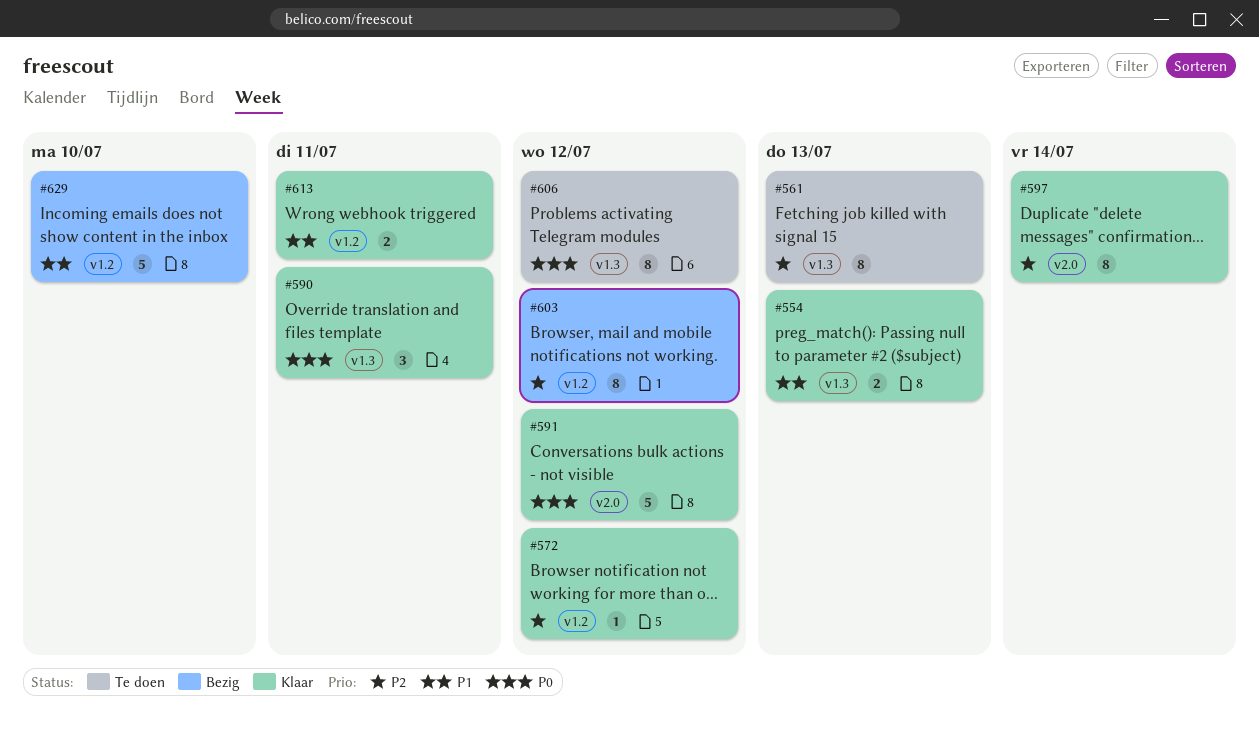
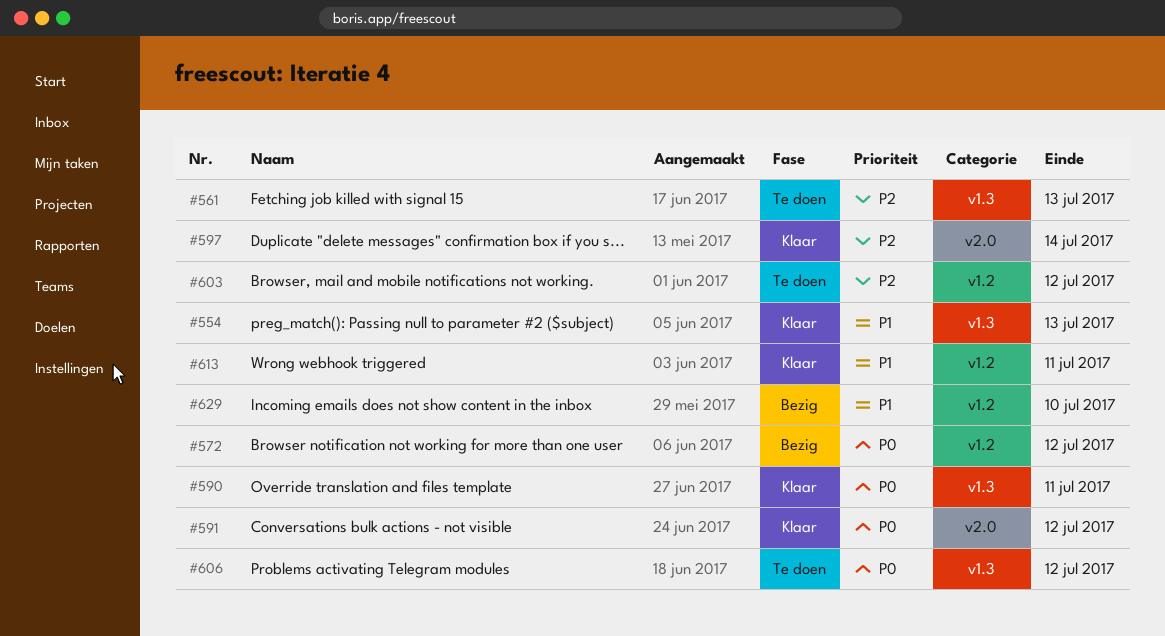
#572, status: Klaar -> Bezig
#572, priority: P2 -> P0
#603, status: Bezig -> Te doen

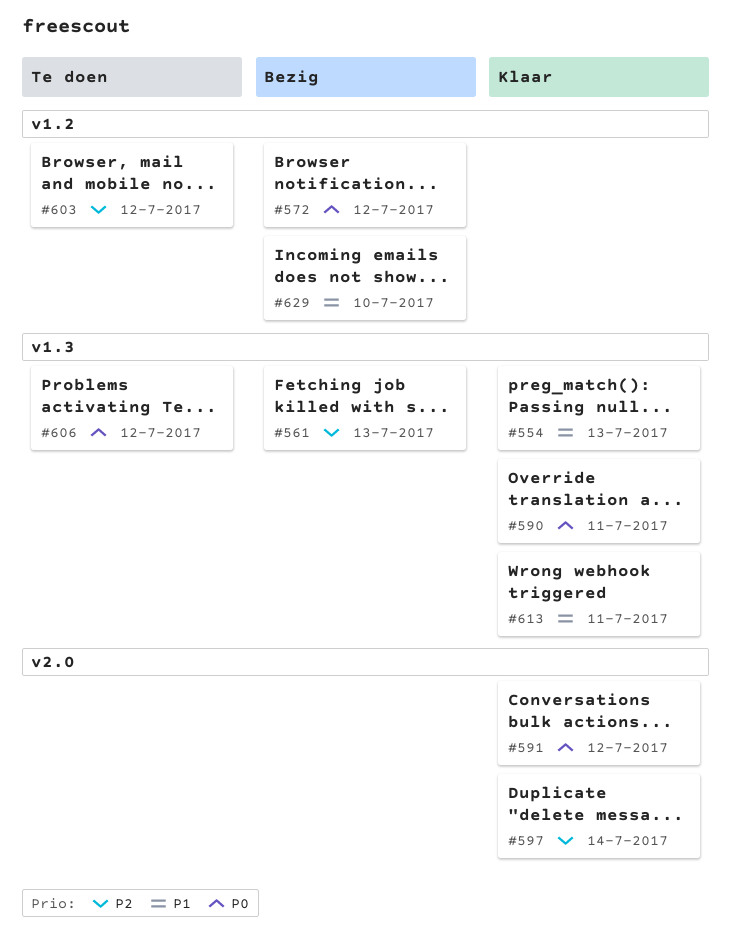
#561, status: Te doen -> Bezig
#613, label: v1.2 -> v1.3

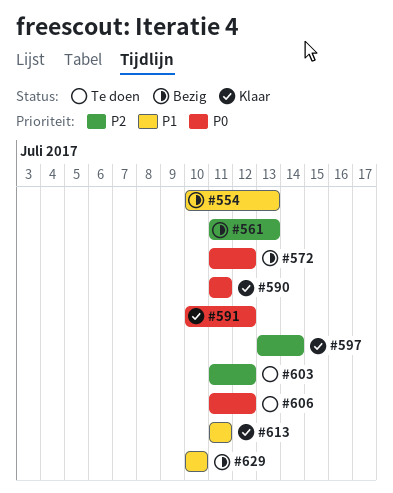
#554, status: Klaar -> Bezig

